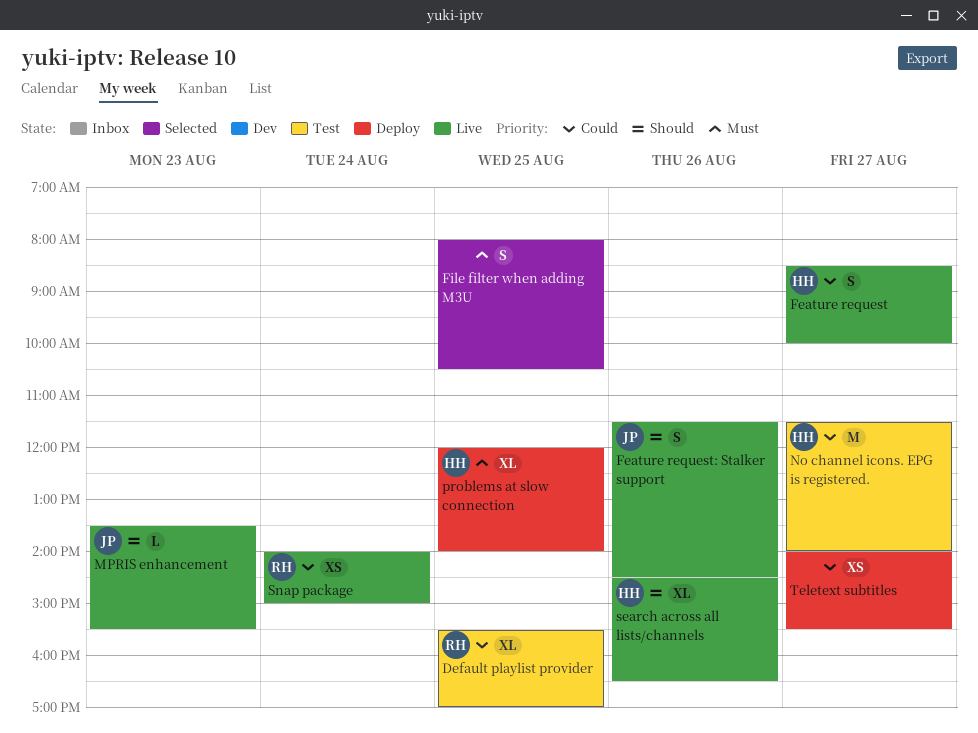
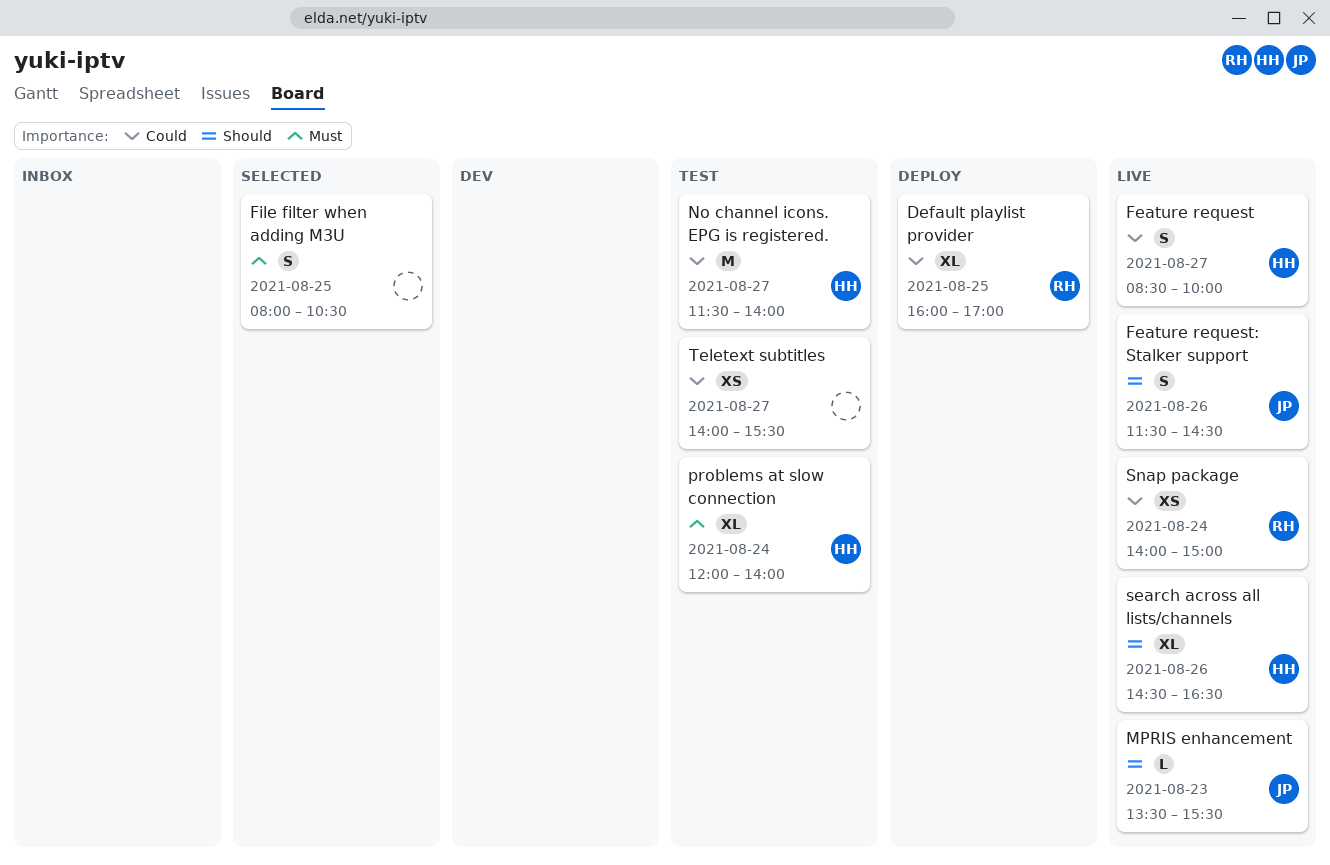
Default playlist provider, status: Test -> Deploy
Default playlist provider, begins: 15:30 -> 16:00
problems at slow connection, status: Deploy -> Test
problems at slow connection, day: Aug 25 -> Aug 24
Teletext subtitles, status: Deploy -> Test

